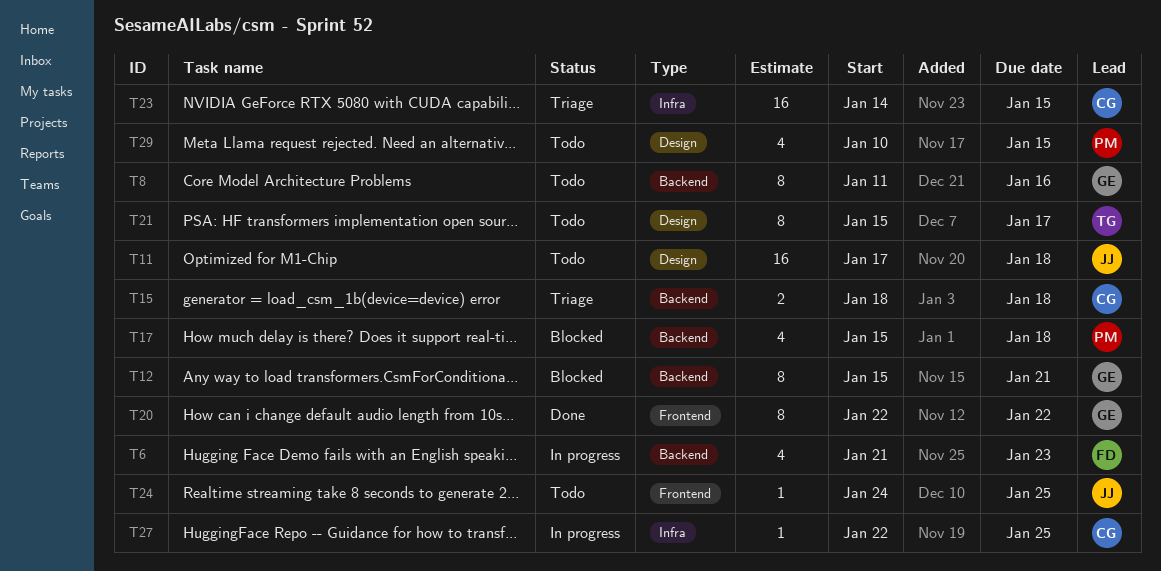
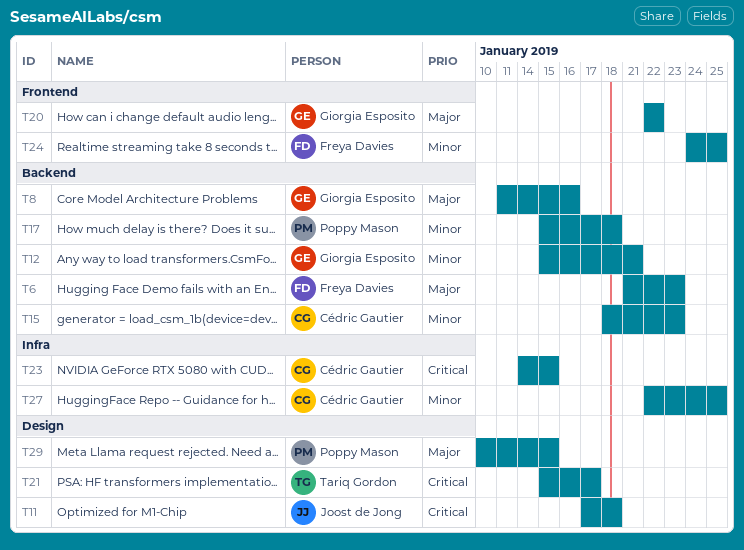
T15, due: Jan 18 -> Jan 23
T24, owner: Joost de Jong -> Freya Davies

